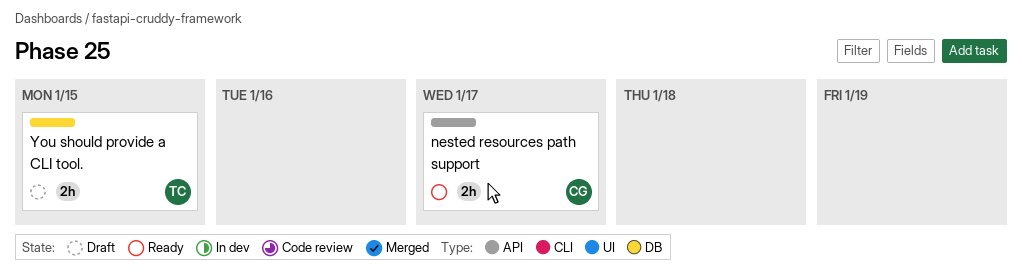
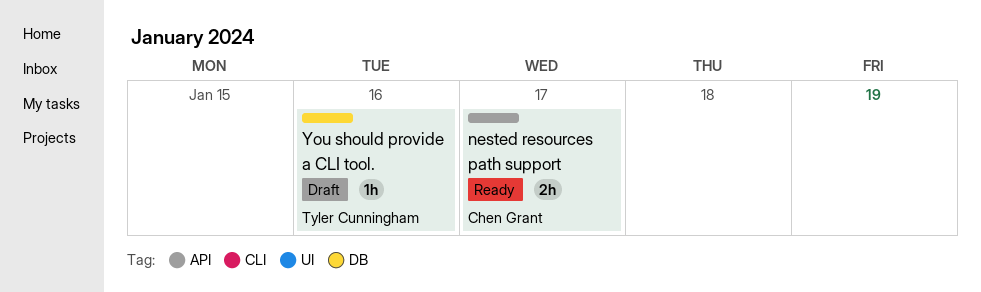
You should provide a CLI tool., estimate: 2h -> 1h
You should provide a CLI tool., due: Jan 15 -> Jan 16

